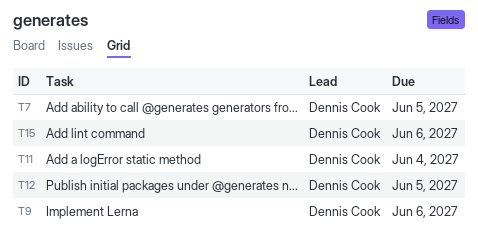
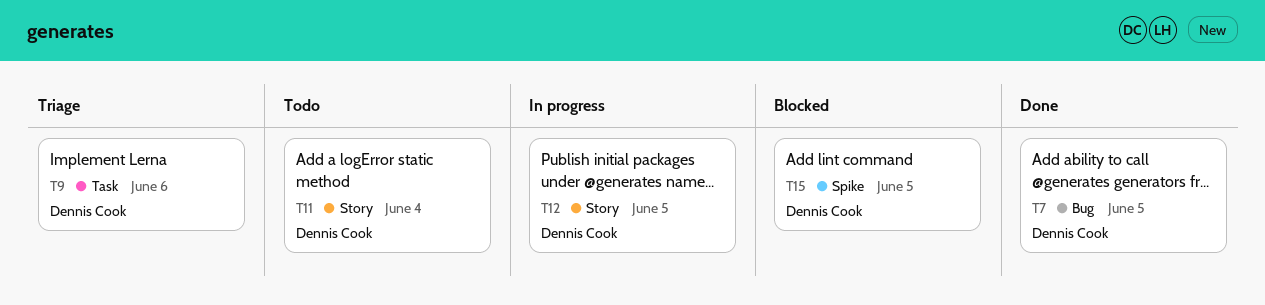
T15, due: Jun 6 -> Jun 5

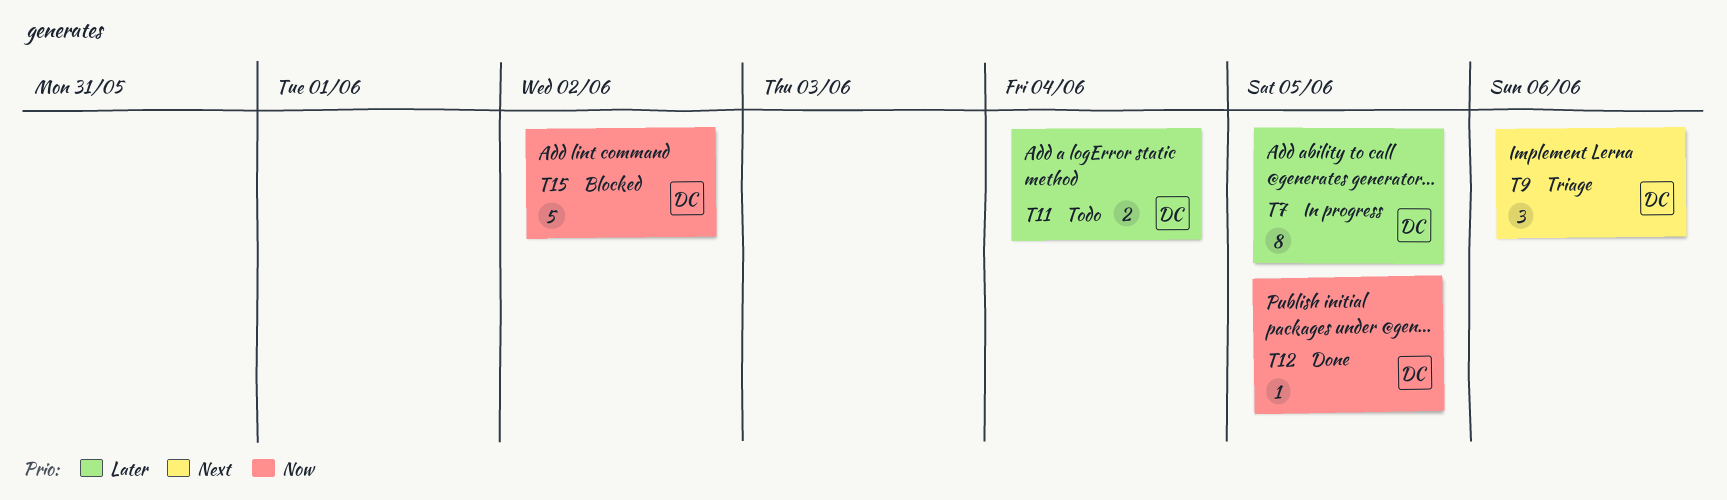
T7, status: Done -> In progress
T12, status: In progress -> Done
T15, due: Jun 5 -> Jun 2

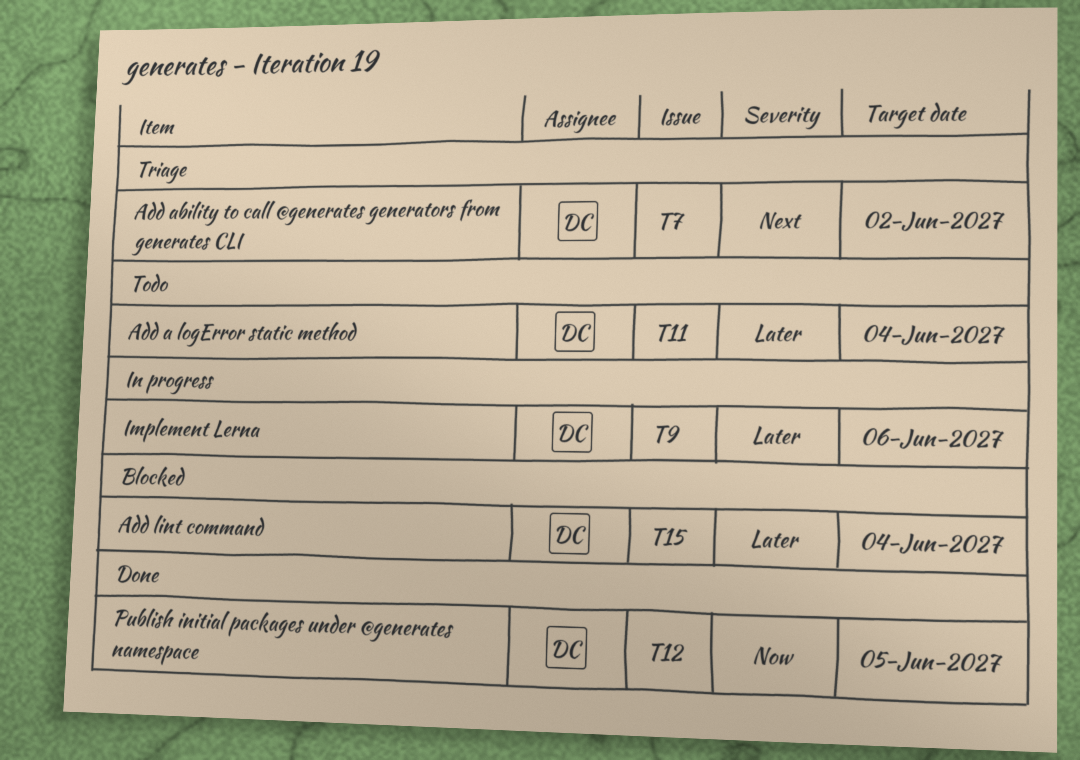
T7, status: In progress -> Triage
T7, priority: Later -> Next
T7, due: Jun 5 -> Jun 2
T9, status: Triage -> In progress
T9, priority: Next -> Later
T15, priority: Now -> Later
T15, due: Jun 2 -> Jun 4

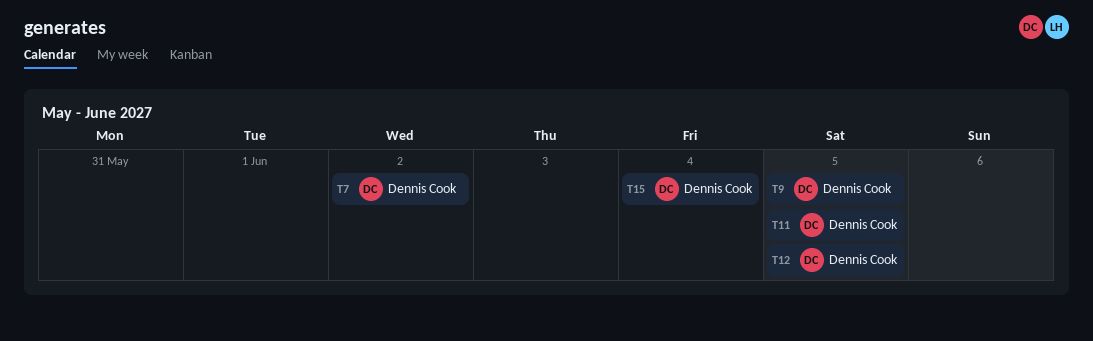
T9, due: Jun 6 -> Jun 5
T11, due: Jun 4 -> Jun 5

